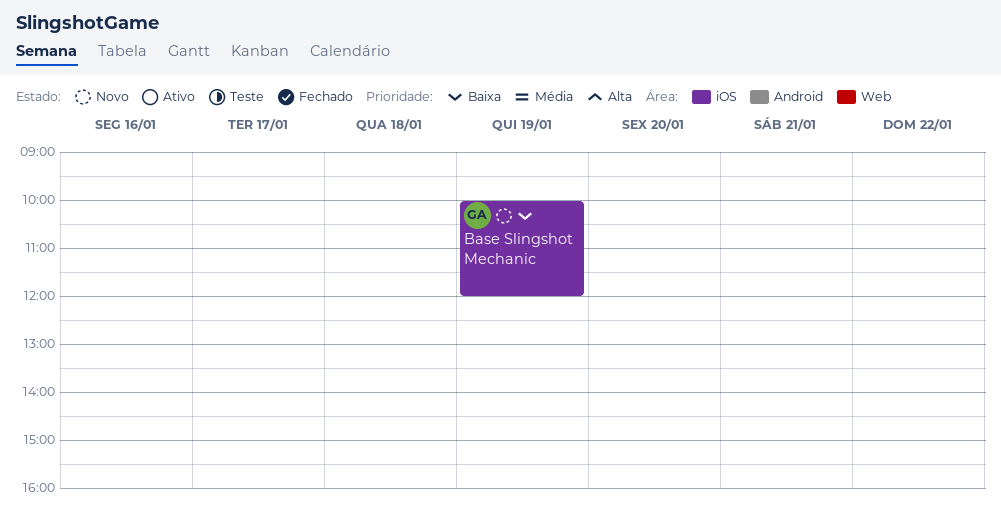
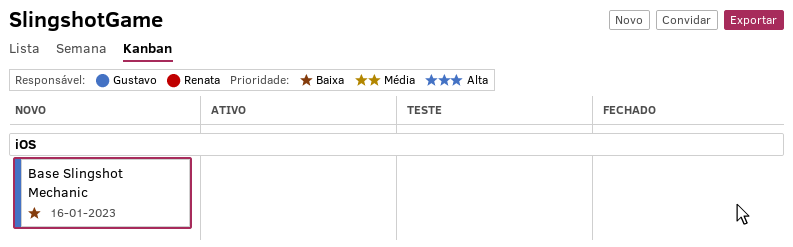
Base Slingshot Mechanic, day: Jan 19 -> Jan 16

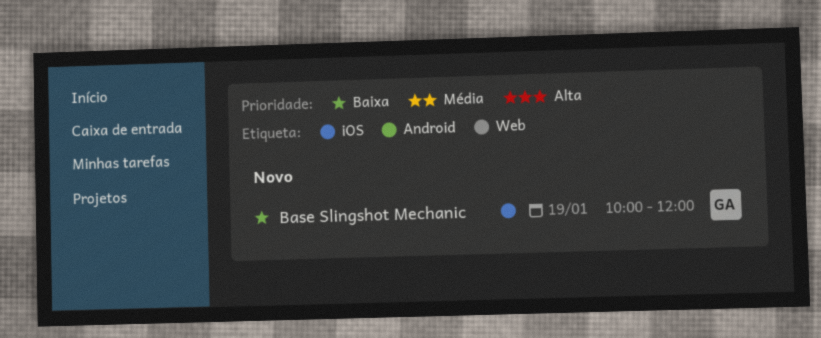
Base Slingshot Mechanic, day: Jan 16 -> Jan 19

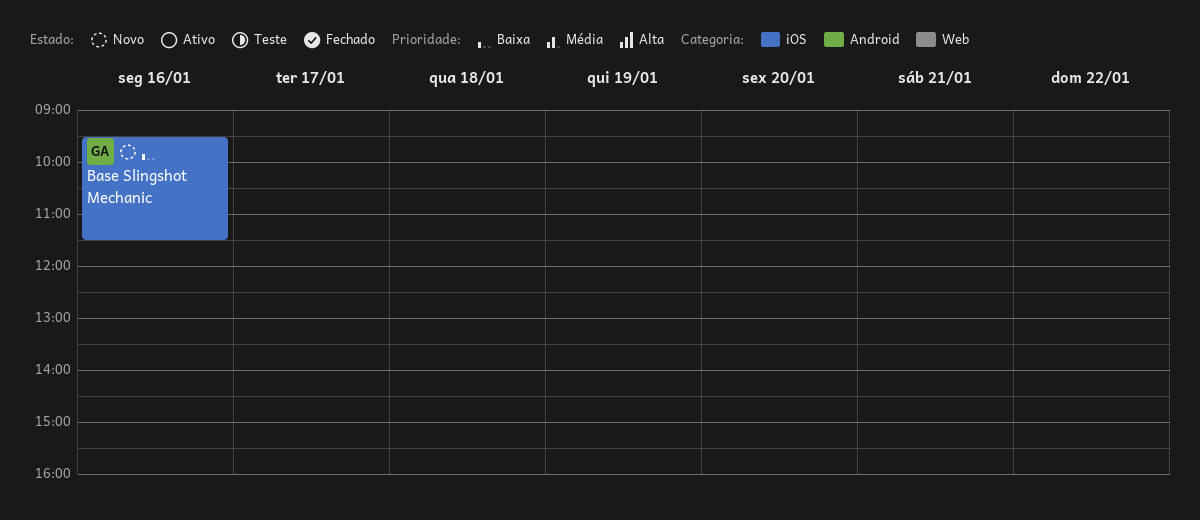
Base Slingshot Mechanic, day: Jan 19 -> Jan 16
Base Slingshot Mechanic, begins: 10:00 -> 09:30
Base Slingshot Mechanic, ends: 12:00 -> 11:30

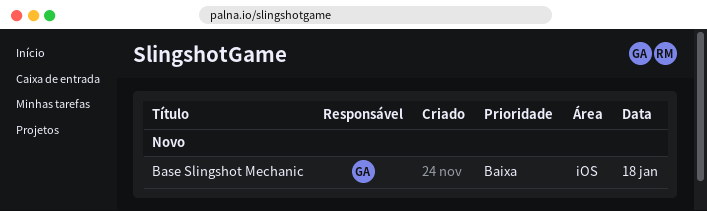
Base Slingshot Mechanic, day: Jan 16 -> Jan 18

